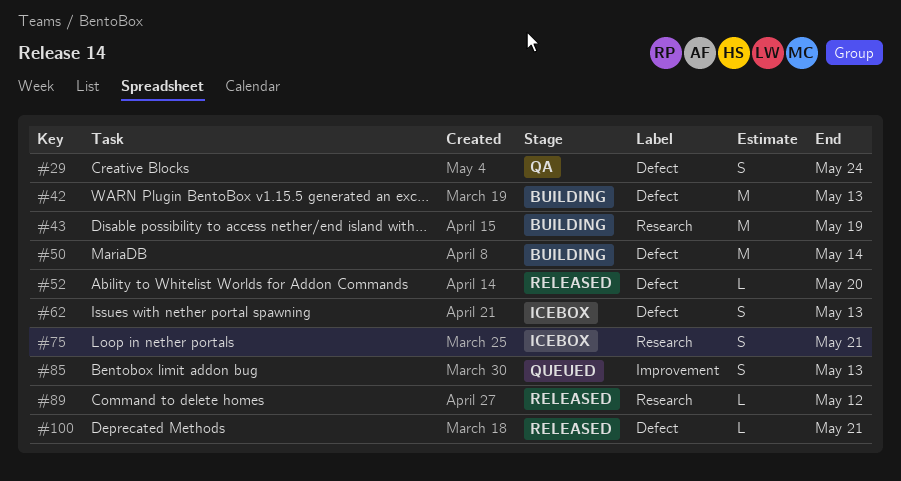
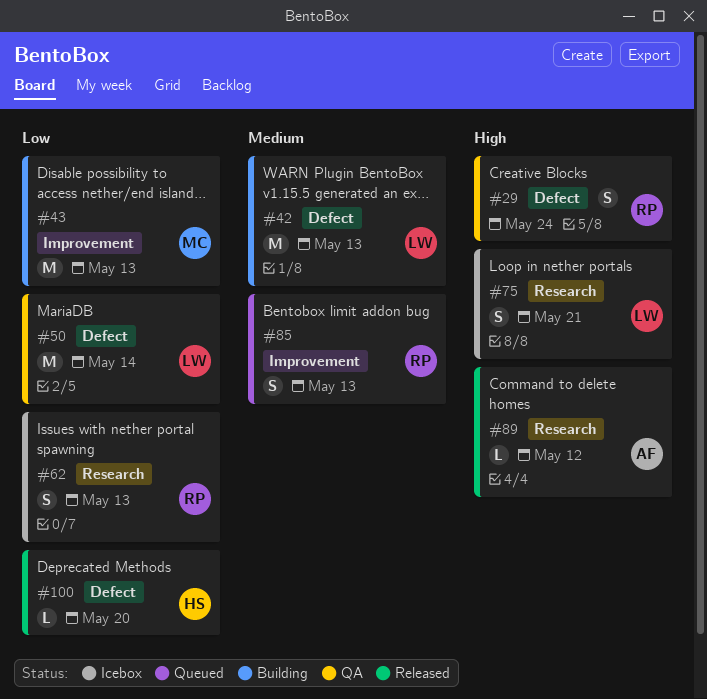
#43, label: Research -> Improvement
#43, due: May 19 -> May 13
#50, status: Building -> QA
#52: present -> none
#62, label: Defect -> Research
#100, due: May 21 -> May 20

